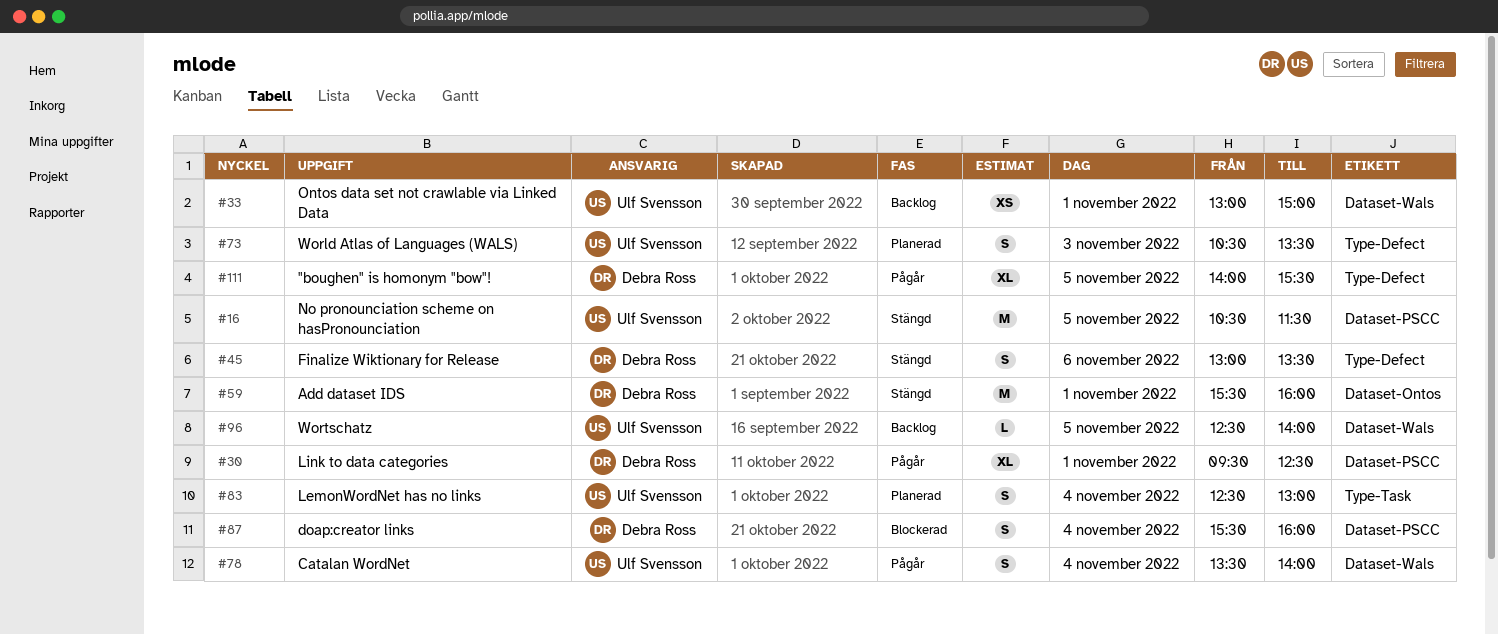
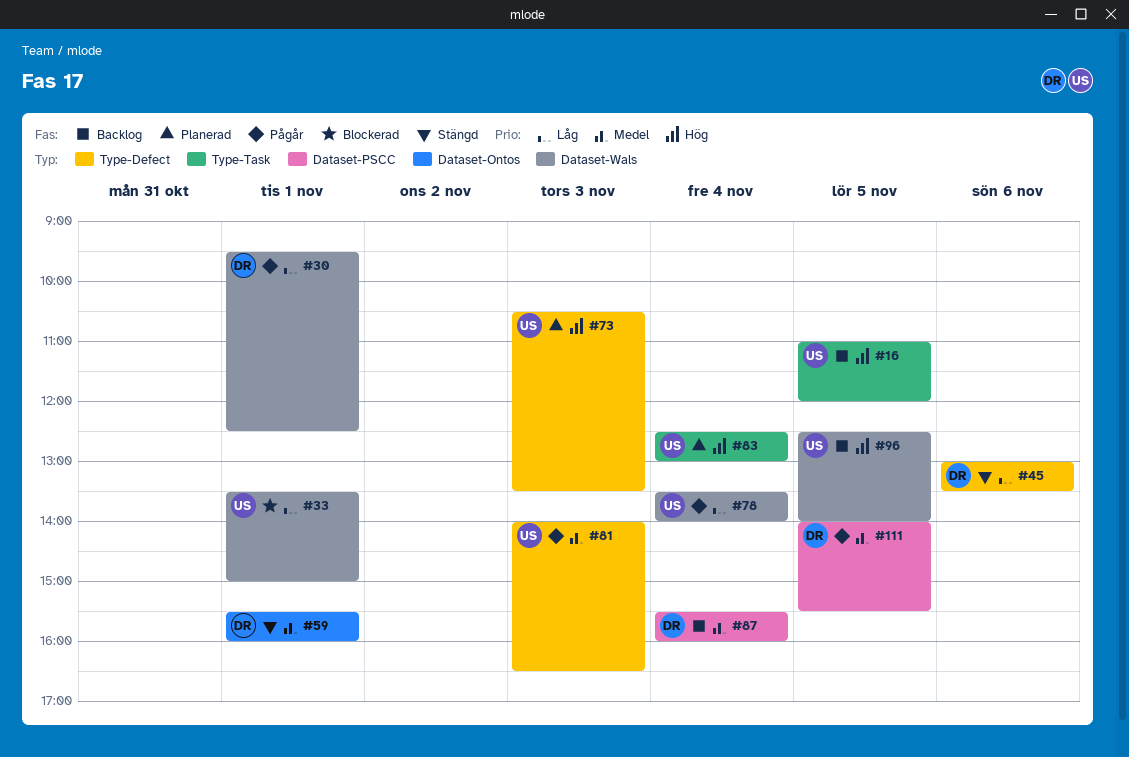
#16, status: Stängd -> Backlog
#16, label: Dataset-PSCC -> Type-Task
#16, begins: 10:30 -> 11:00
#16, ends: 11:30 -> 12:00
#30, label: Dataset-PSCC -> Dataset-Wals
#33, status: Backlog -> Blockerad
#33, begins: 13:00 -> 13:30
#81: none -> present
#87, status: Blockerad -> Backlog
#111, label: Type-Defect -> Dataset-PSCC

